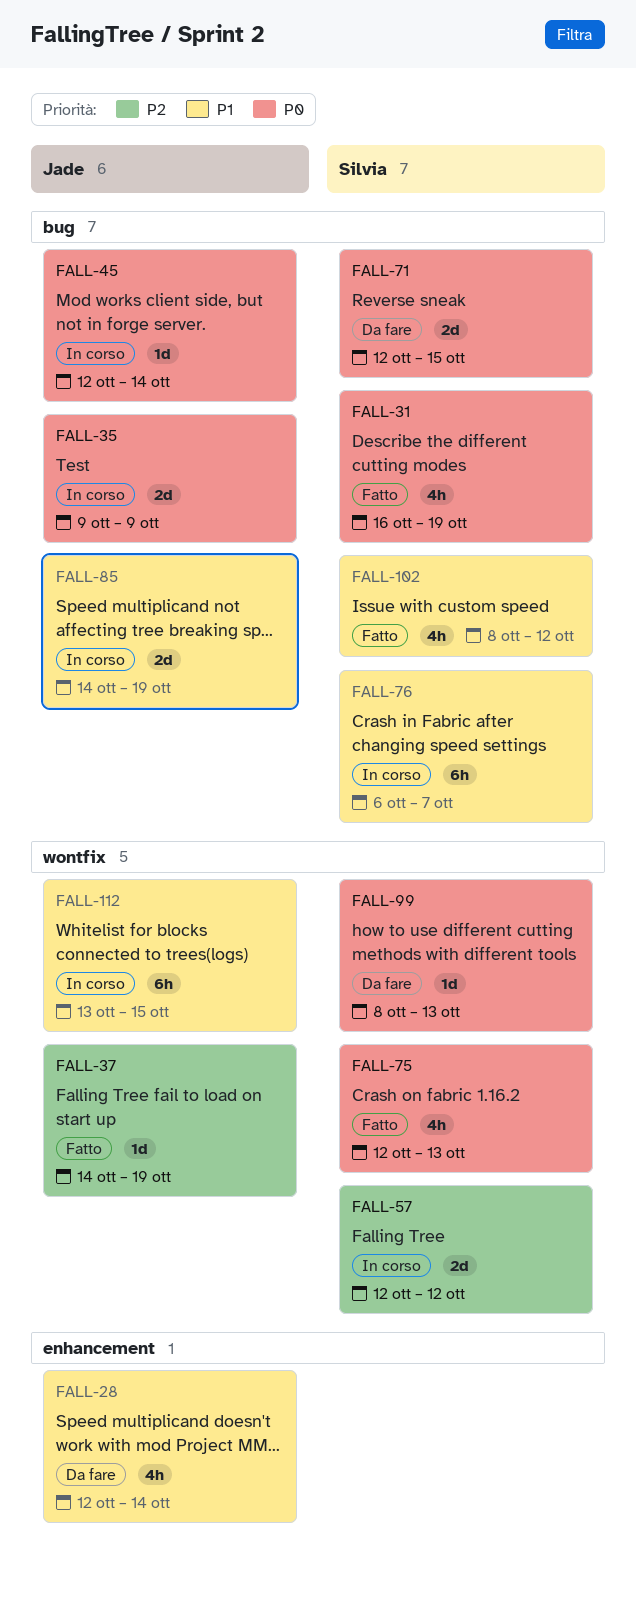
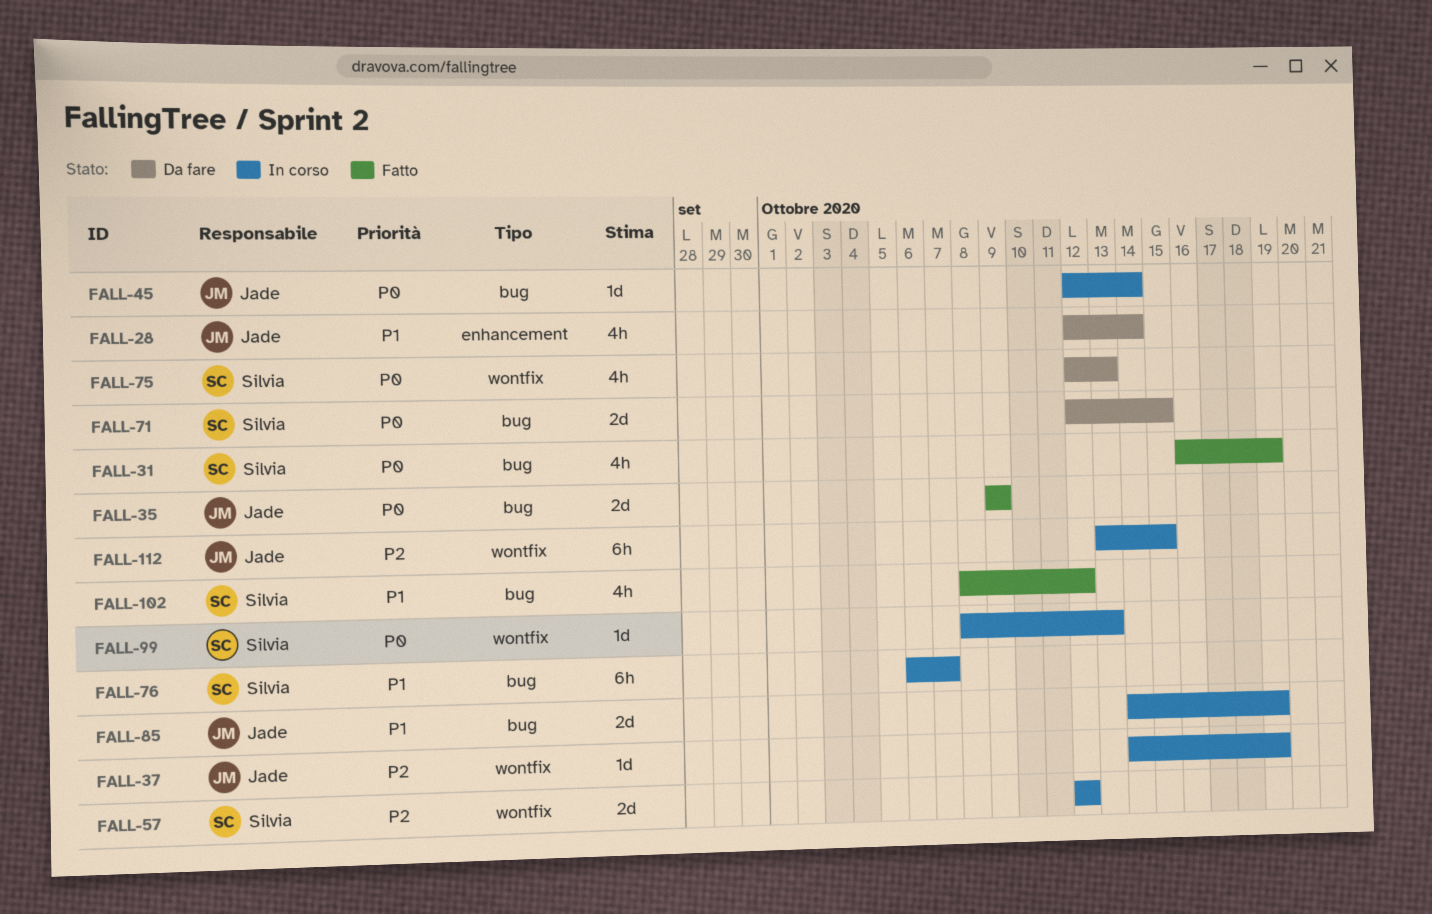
FALL-35, status: In corso -> Fatto
FALL-37, status: Fatto -> In corso
FALL-75, status: Fatto -> Da fare
FALL-99, status: Da fare -> In corso
FALL-112, priority: P1 -> P2

